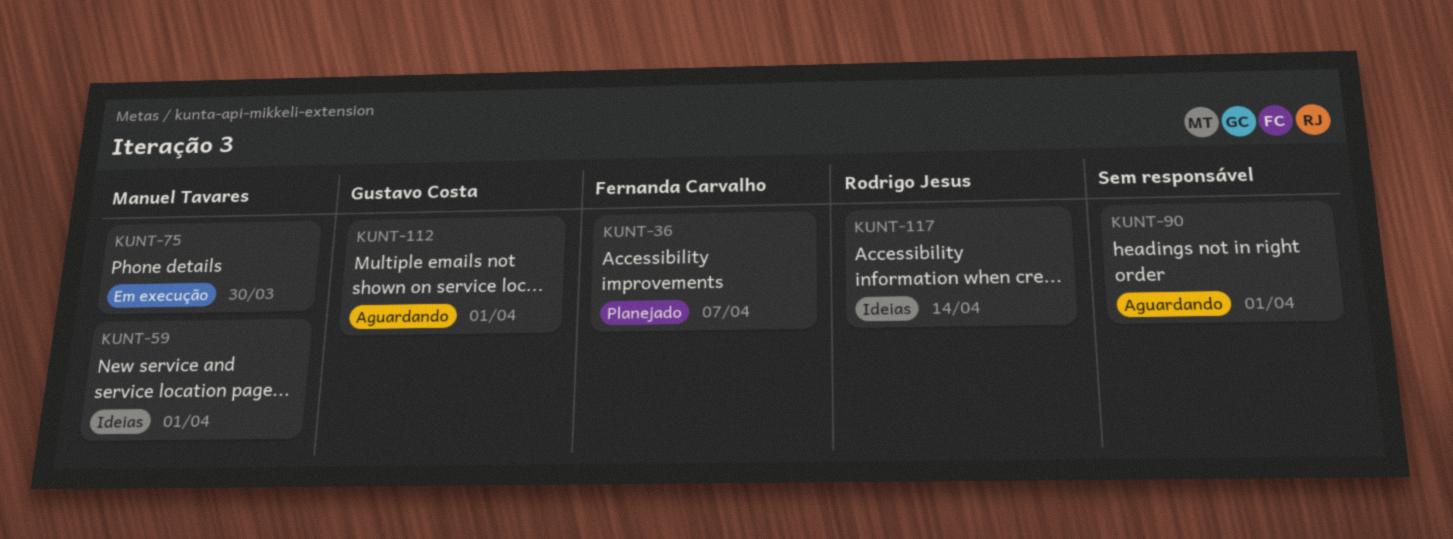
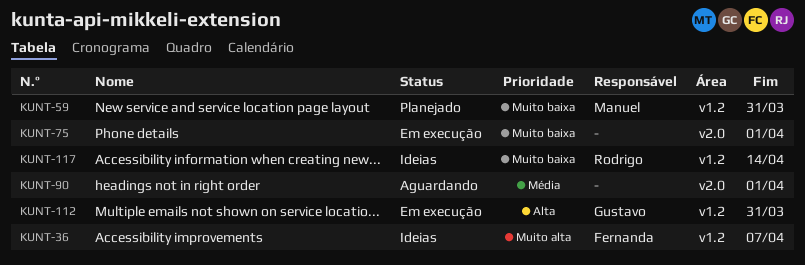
KUNT-36, status: Planejado -> Ideias
KUNT-59, status: Ideias -> Planejado
KUNT-59, due: Apr 1 -> Mar 31
KUNT-75, owner: Manuel Tavares -> none
KUNT-75, due: Mar 30 -> Apr 1
KUNT-112, status: Aguardando -> Em execução
KUNT-112, due: Apr 1 -> Mar 31

